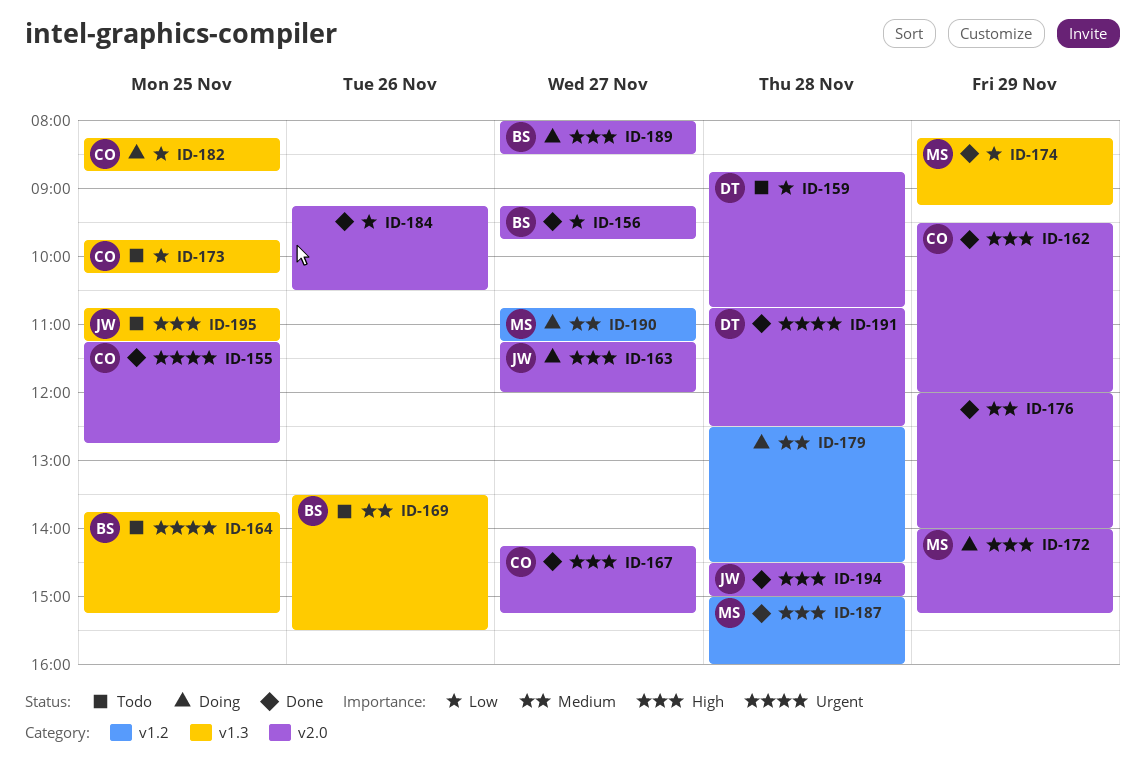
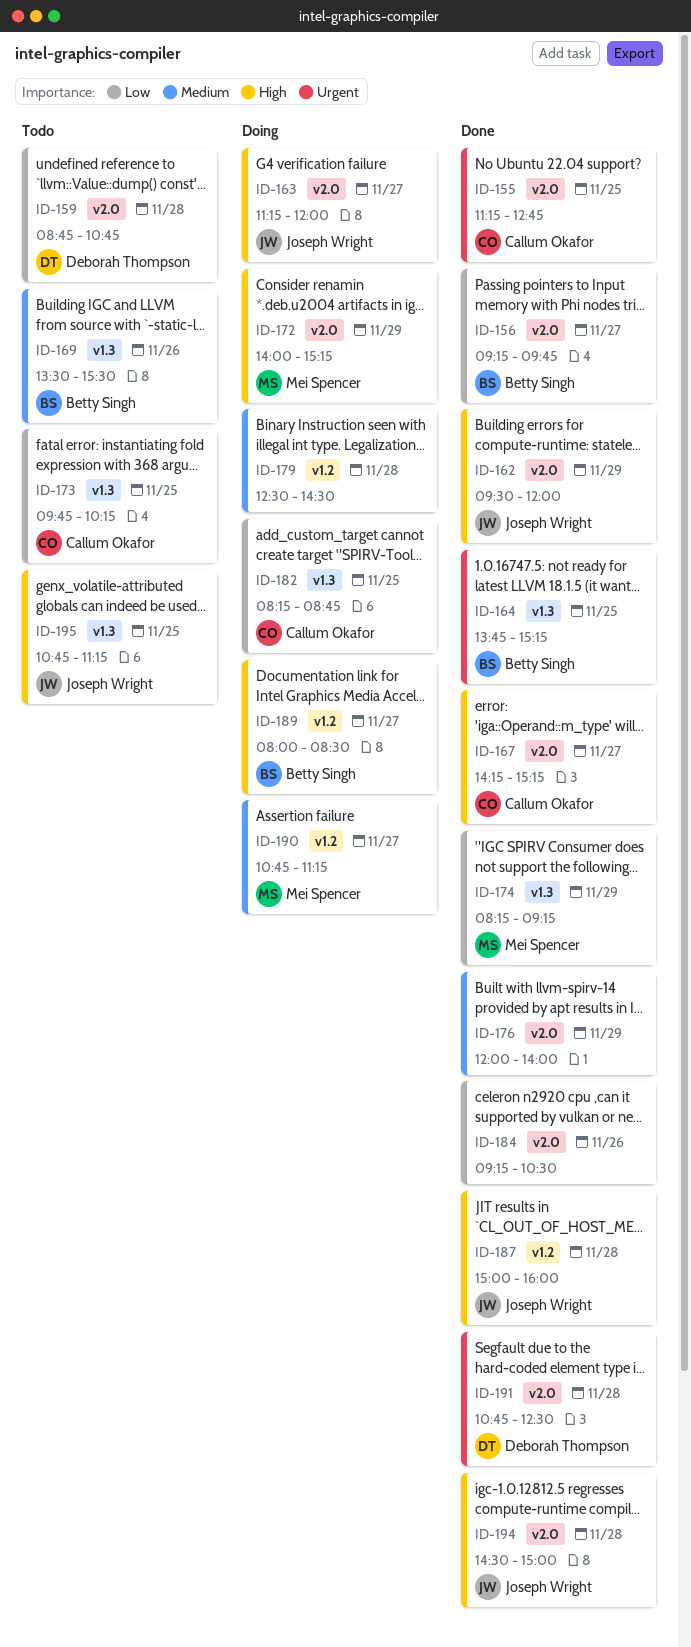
ID-162, owner: Callum Okafor -> Joseph Wright
ID-164, status: Todo -> Done
ID-187, owner: Mei Spencer -> Joseph Wright
ID-189, label: v2.0 -> v1.2

